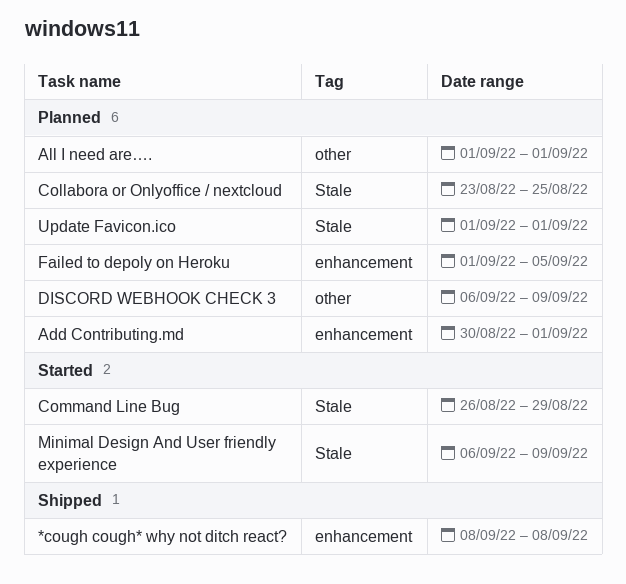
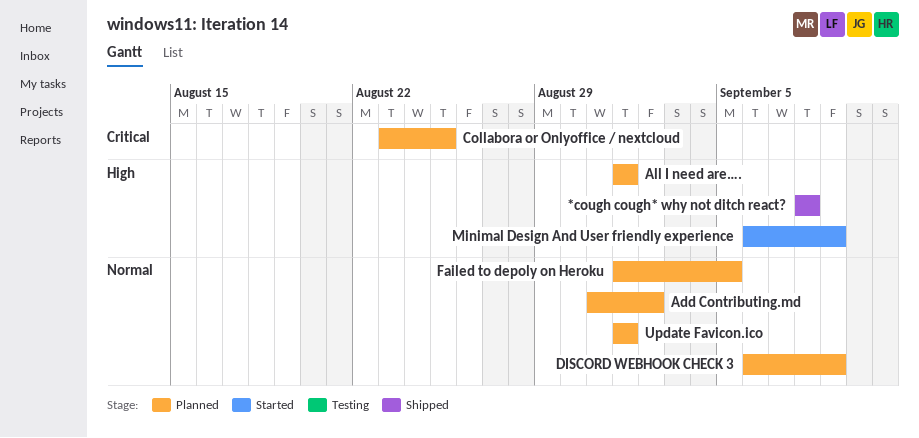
Add Contributing.md, start: Aug 30 -> Aug 31
Add Contributing.md, due: Sep 1 -> Sep 2
Command Line Bug: present -> none

